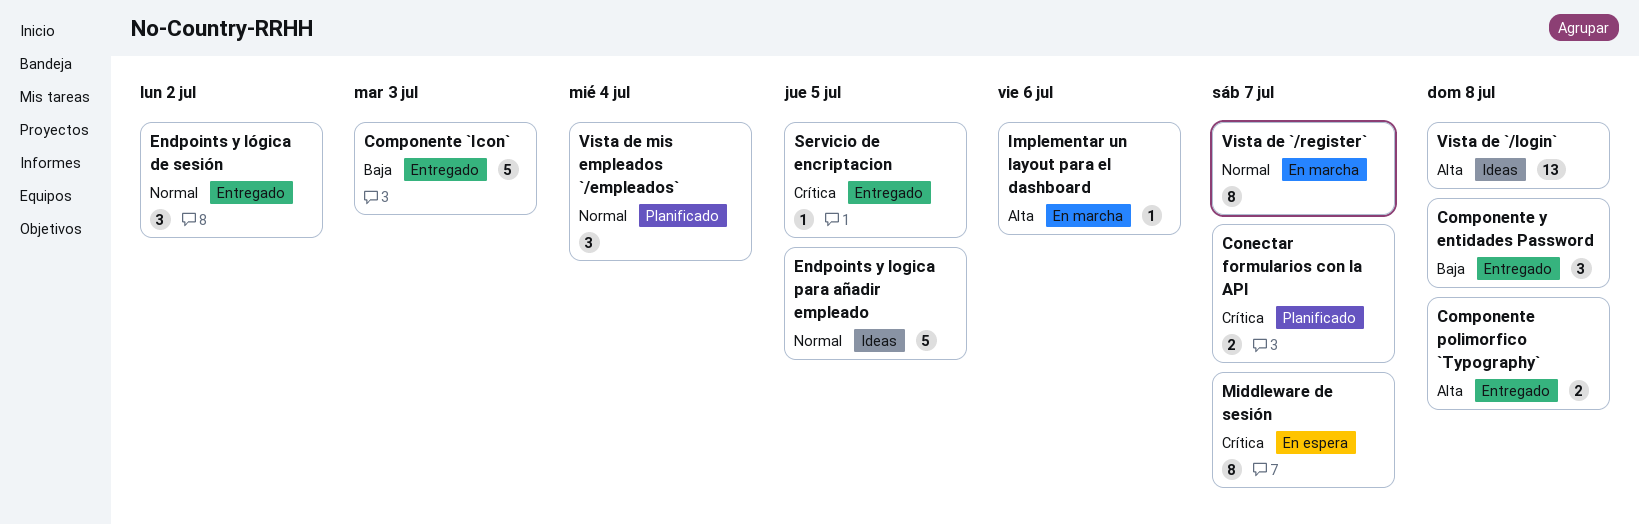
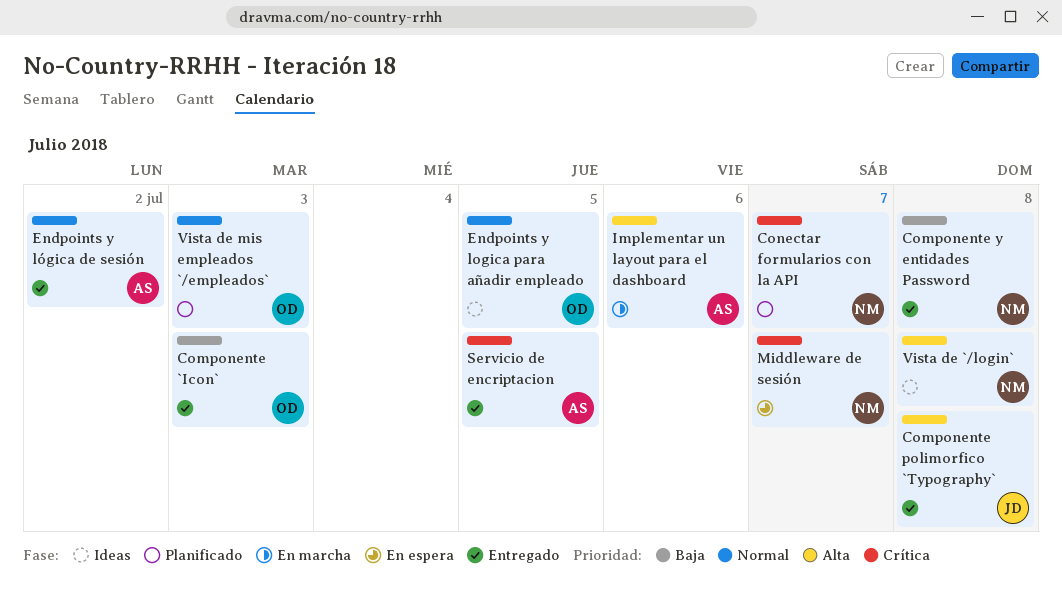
Vista de `/register`: present -> none
Vista de mis empleados `/empleados`, due: Jul 4 -> Jul 3

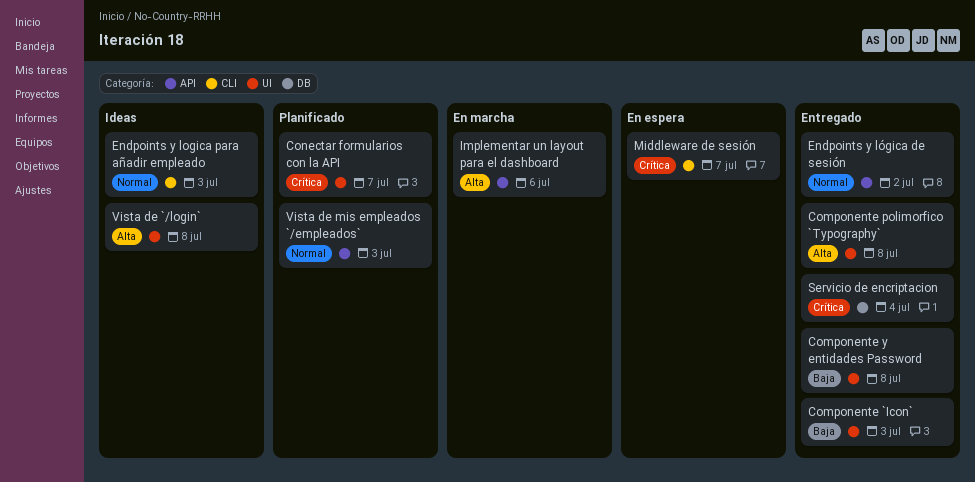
Endpoints y logica para añadir empleado, due: Jul 5 -> Jul 3
Servicio de encriptacion, due: Jul 5 -> Jul 4

